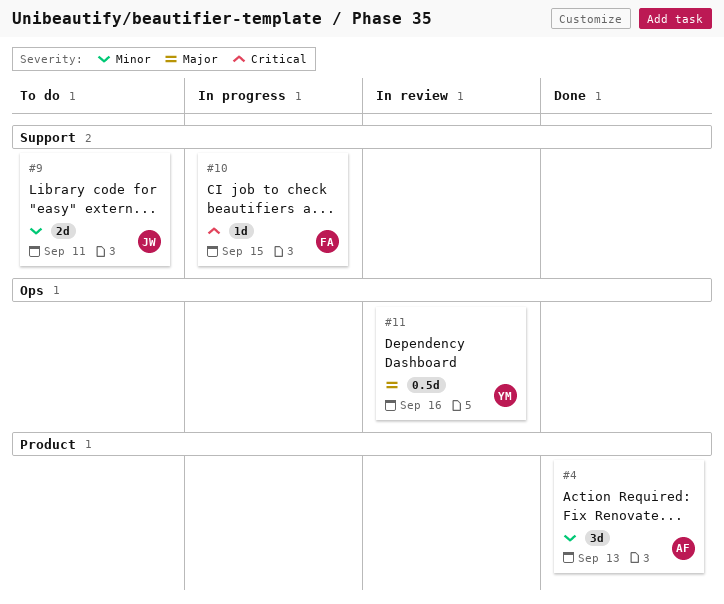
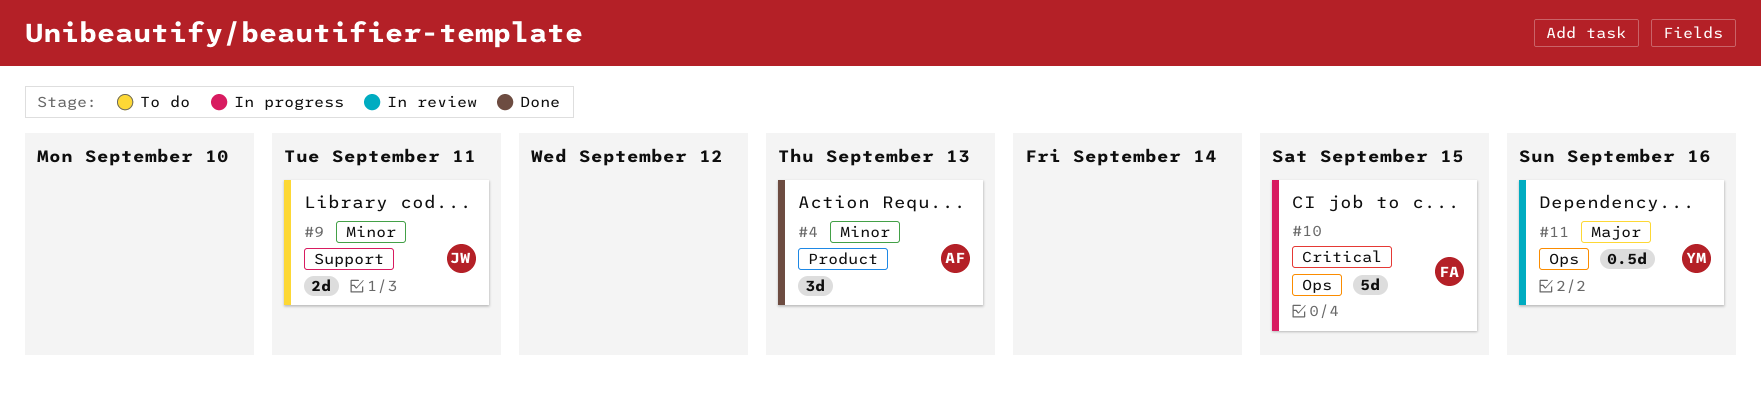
#10, label: Support -> Ops
#10, estimate: 1d -> 5d

